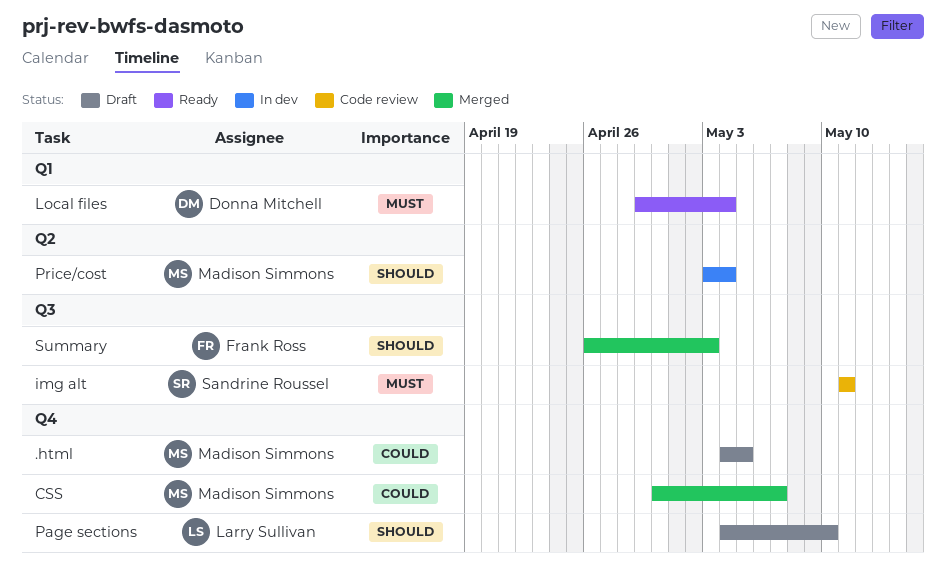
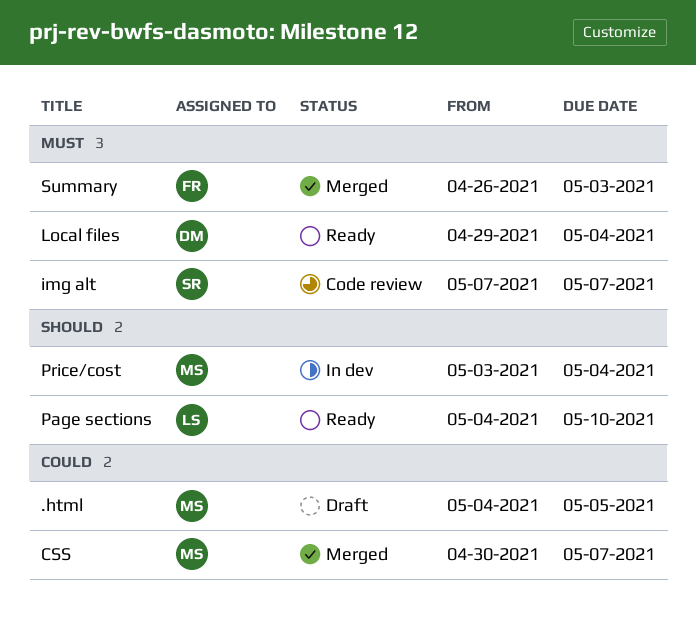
img alt, start: May 11 -> May 7
img alt, due: May 11 -> May 7
Page sections, status: Draft -> Ready
Summary, priority: Should -> Must

